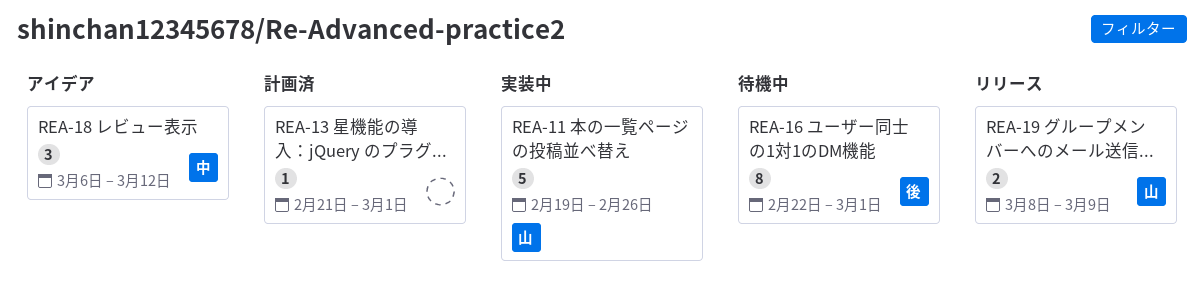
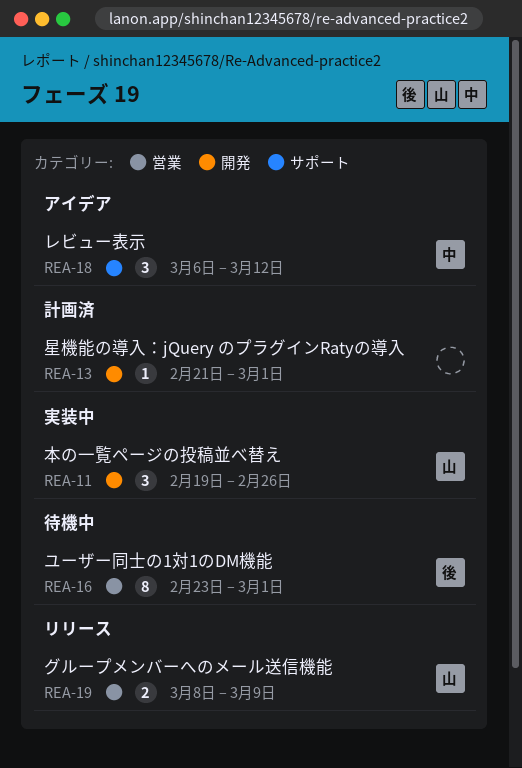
REA-11, estimate: 5 -> 3
REA-16, start: Feb 22 -> Feb 23

